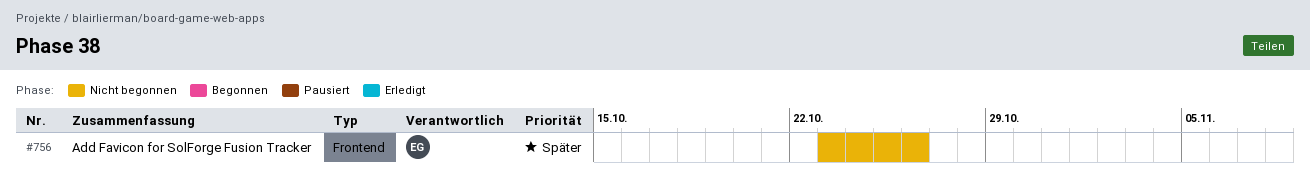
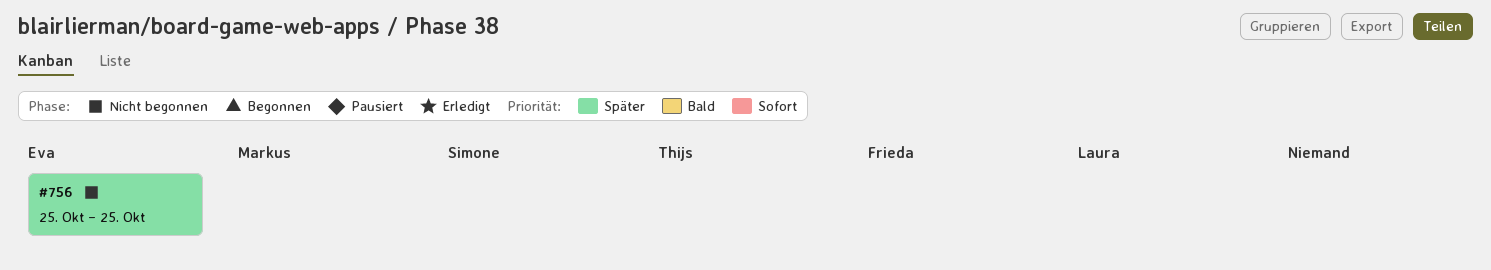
#756, start: Oct 23 -> Oct 25
#756, due: Oct 26 -> Oct 25

